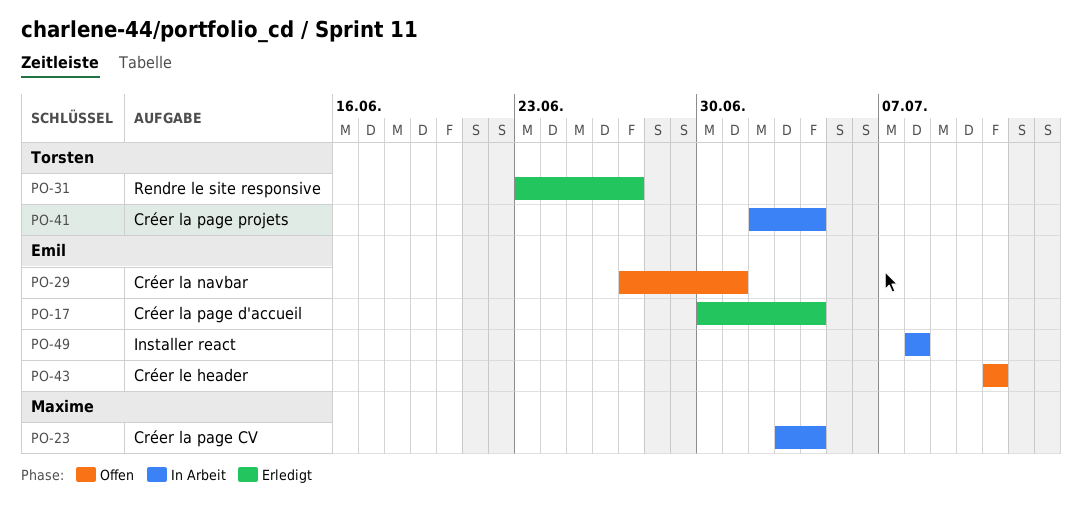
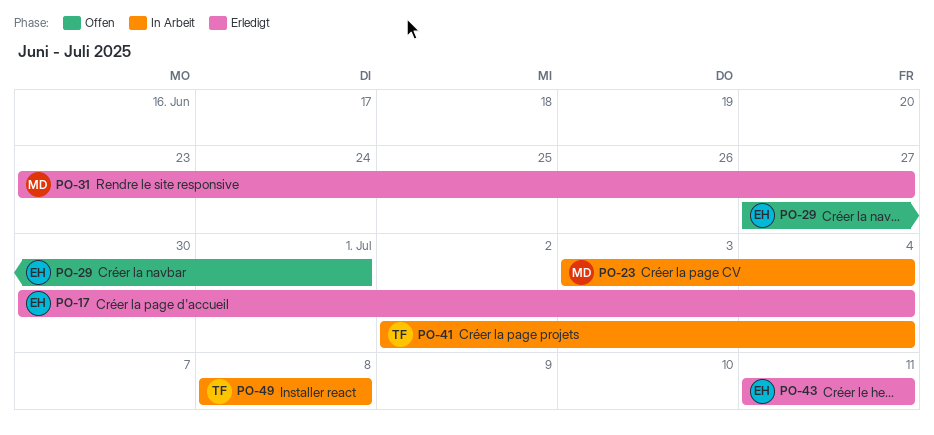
PO-31, owner: Torsten -> Maxime
PO-43, status: Offen -> Erledigt
PO-49, owner: Emil -> Torsten

